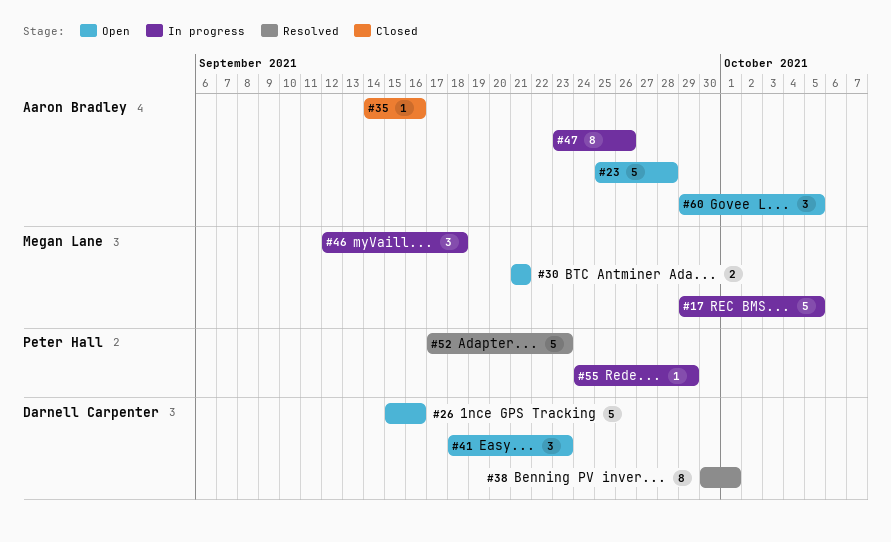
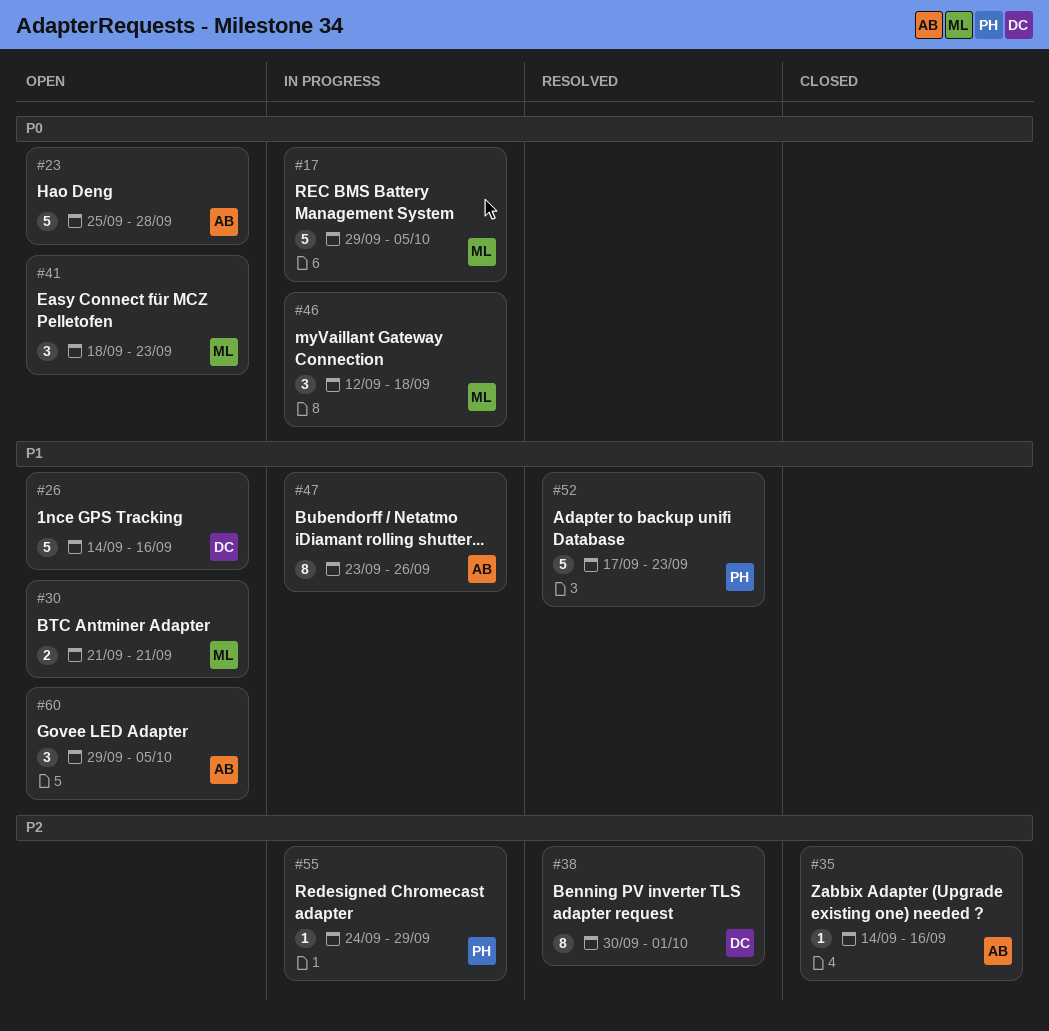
#26, start: Sep 15 -> Sep 14
#41, owner: Darnell Carpenter -> Megan Lane

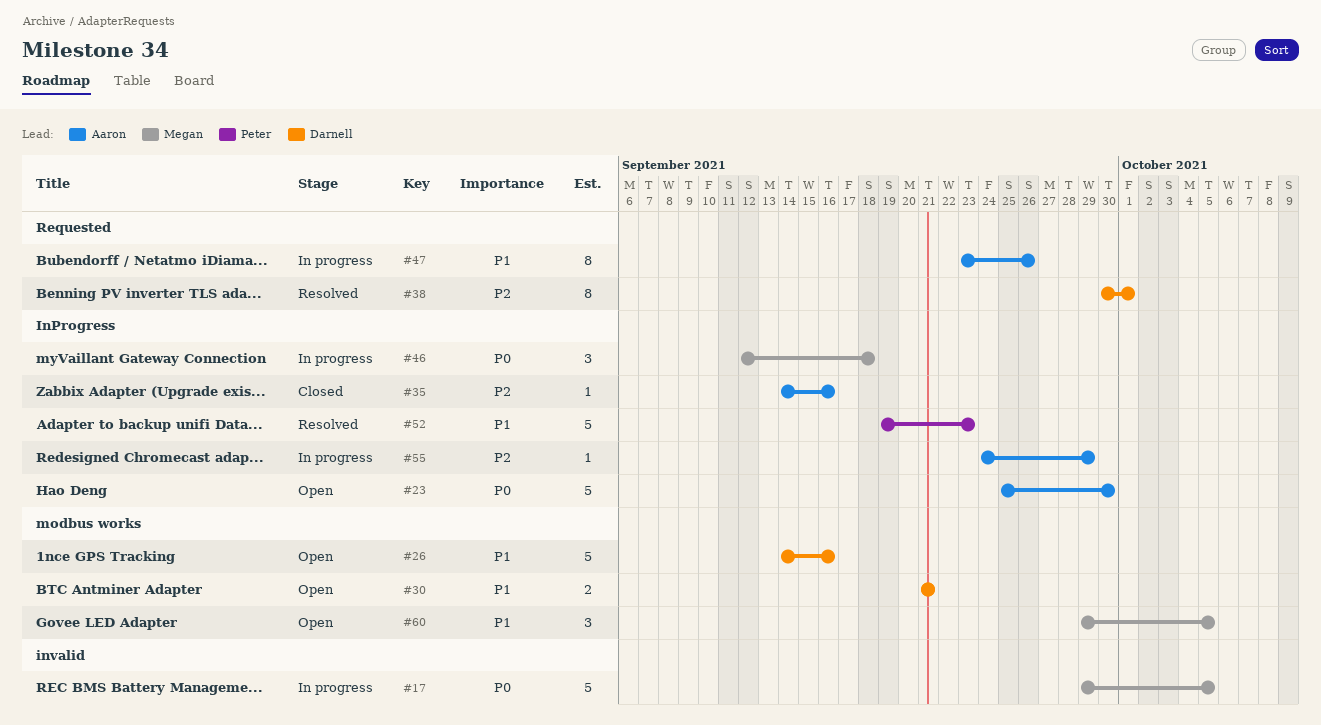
#23, due: Sep 28 -> Sep 30
#30, owner: Megan -> Darnell
#41: present -> none
#52, start: Sep 17 -> Sep 19
#55, owner: Peter -> Aaron
#60, owner: Aaron -> Megan

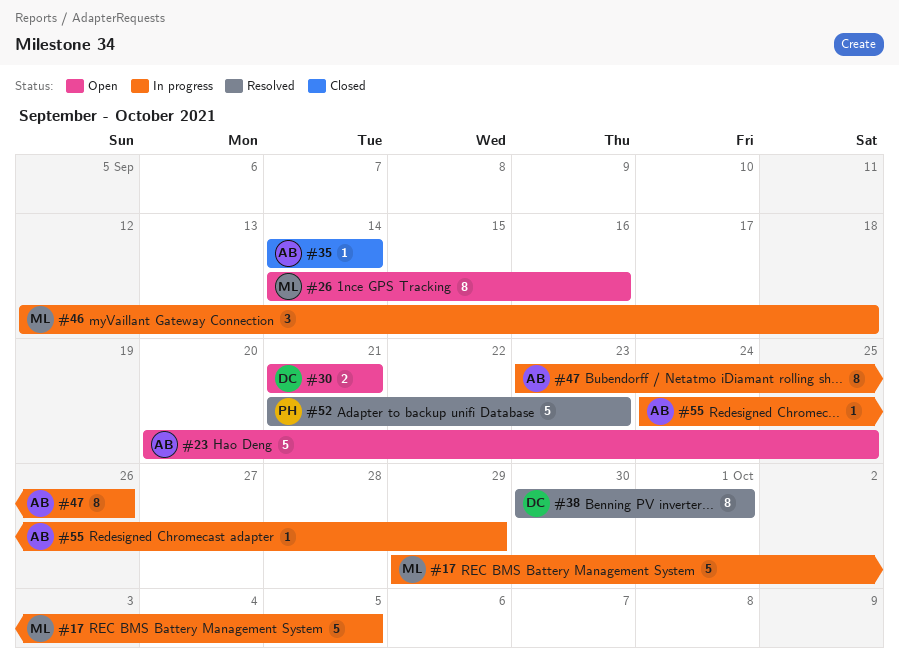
#23, start: Sep 25 -> Sep 20
#23, due: Sep 30 -> Sep 25
#26, owner: Darnell -> Megan
#26, estimate: 5 -> 8
#35, due: Sep 16 -> Sep 14
#52, start: Sep 19 -> Sep 21
#60: present -> none

